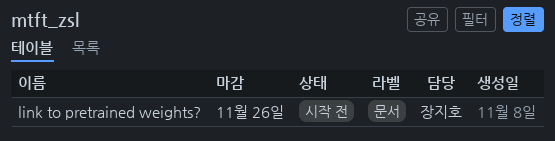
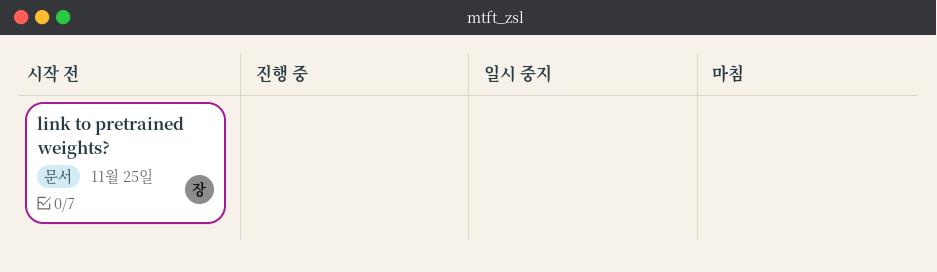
link to pretrained weights?, due: Nov 26 -> Nov 25

